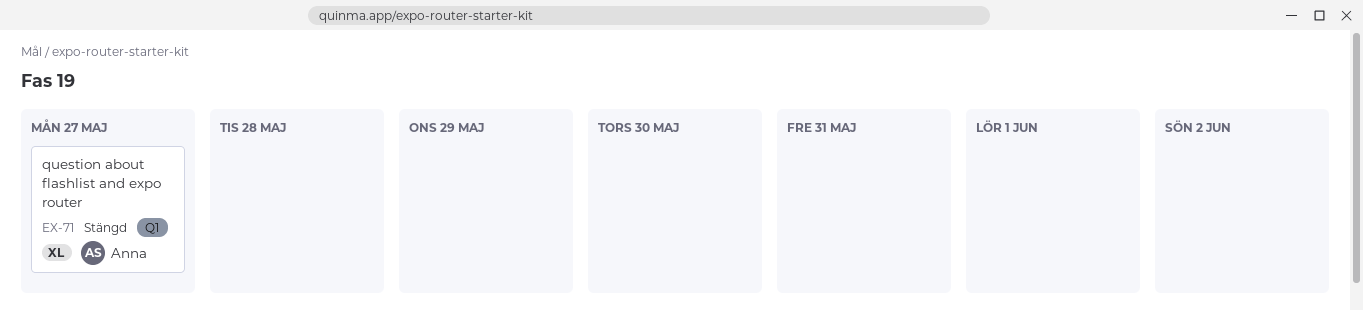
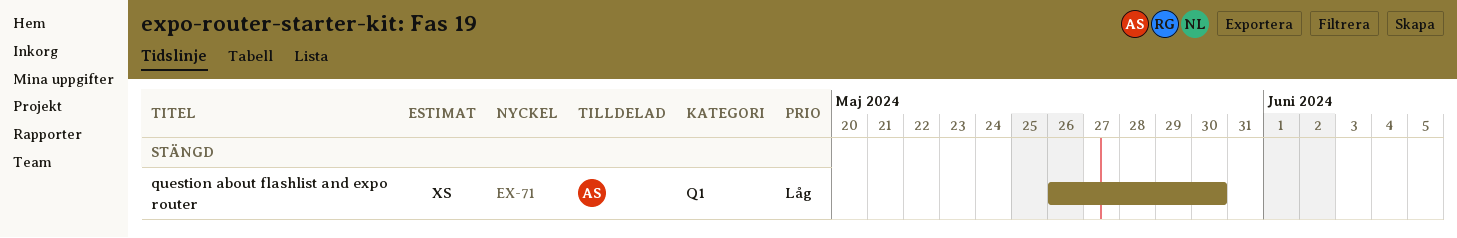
EX-71, estimate: XL -> XS
EX-71, due: May 27 -> May 30

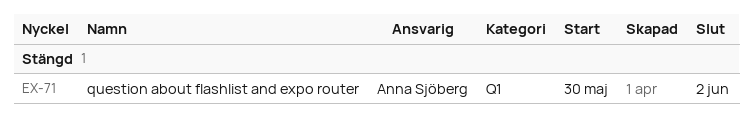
EX-71, start: May 26 -> May 30
EX-71, due: May 30 -> Jun 2

